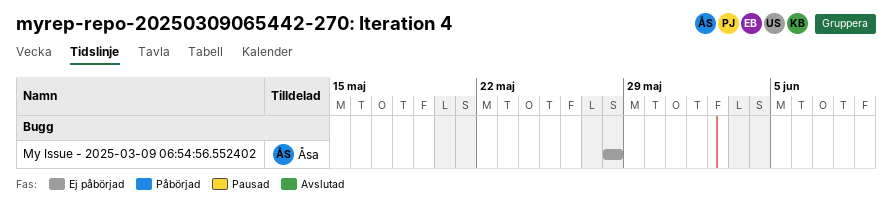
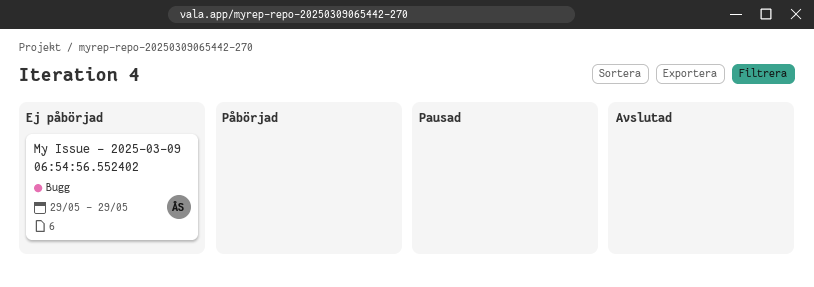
My Issue - 2025-03-09 06:54:56.552402, start: May 28 -> May 29
My Issue - 2025-03-09 06:54:56.552402, due: May 28 -> May 29

